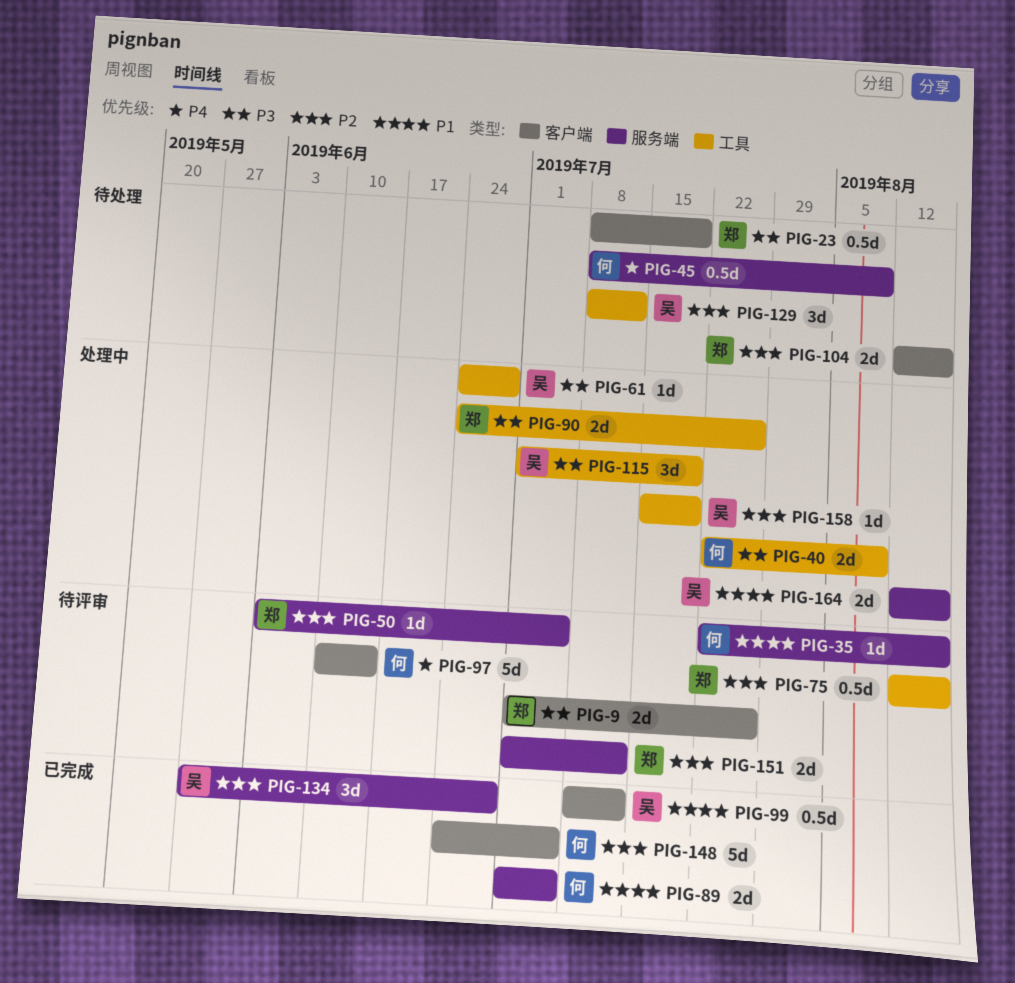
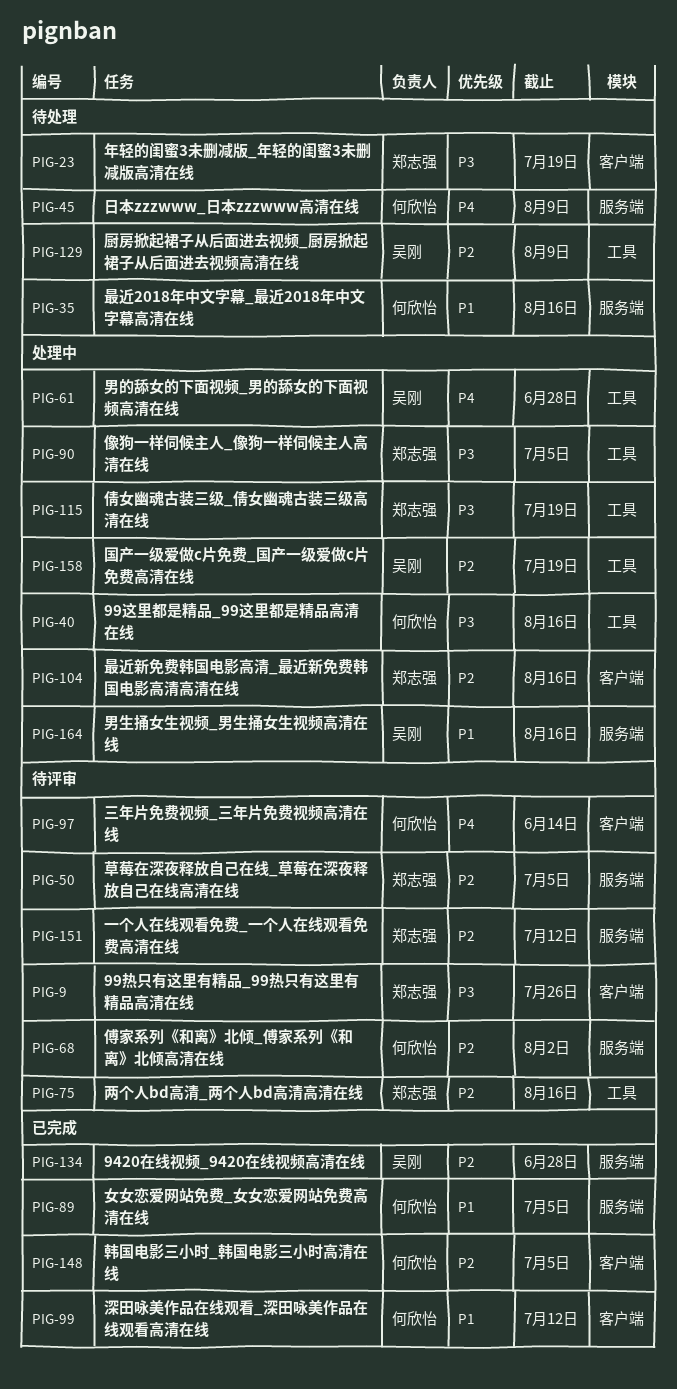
PIG-35, status: 待评审 -> 待处理
PIG-40, due: Aug 9 -> Aug 16
PIG-61, priority: P3 -> P4
PIG-68: none -> present
PIG-90, due: Jul 26 -> Jul 5
PIG-99, owner: 吴刚 -> 何欣怡
PIG-104, status: 待处理 -> 处理中
PIG-115, owner: 吴刚 -> 郑志强
PIG-129, due: Jul 12 -> Aug 9

